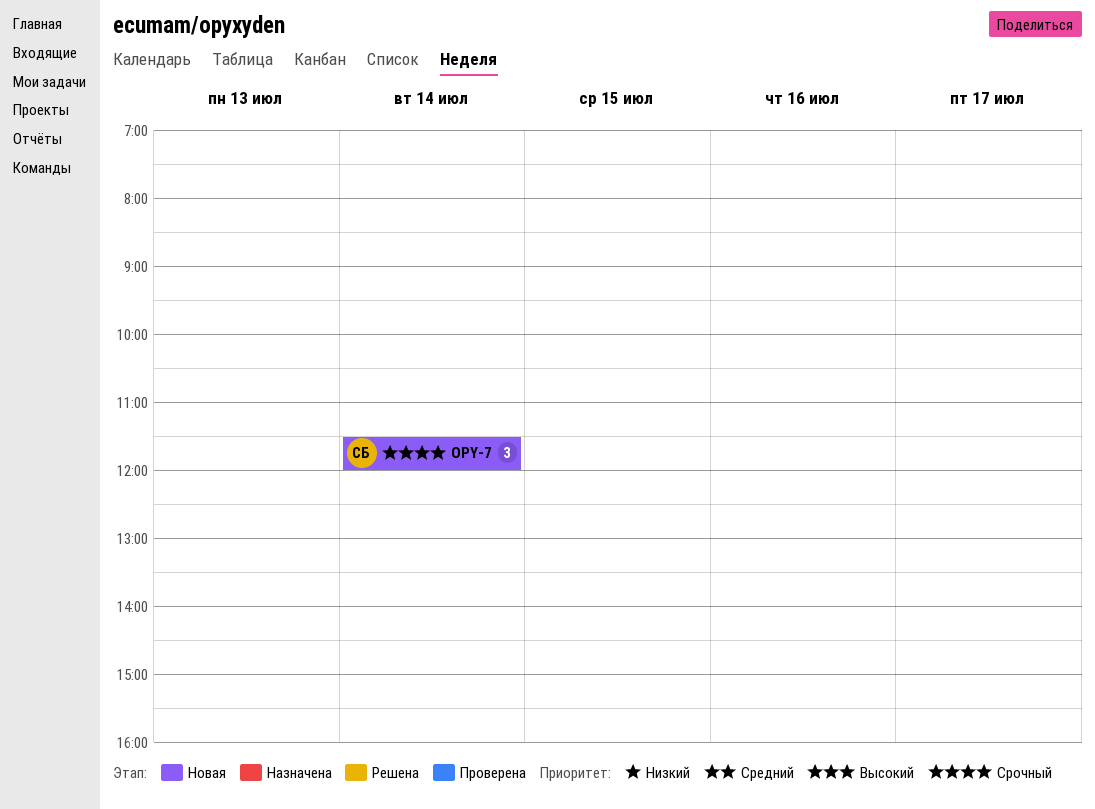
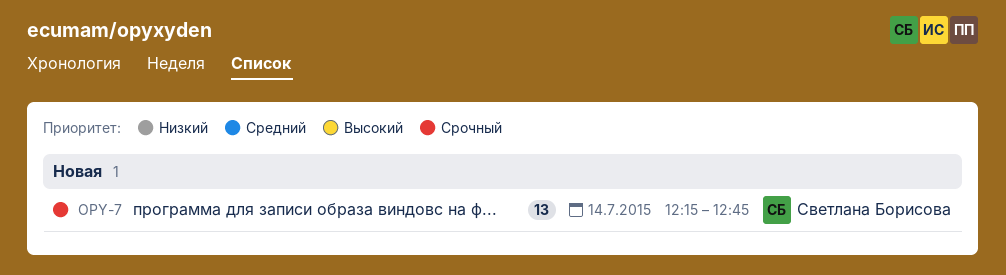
OPY-7, estimate: 3 -> 13
OPY-7, begins: 11:30 -> 12:15
OPY-7, ends: 12:00 -> 12:45

